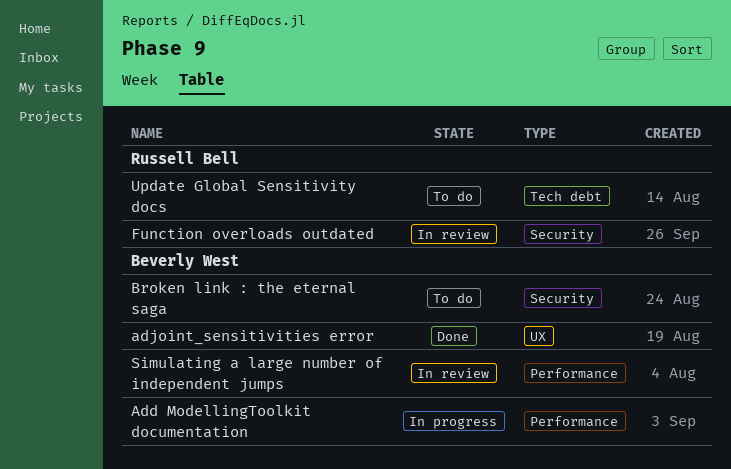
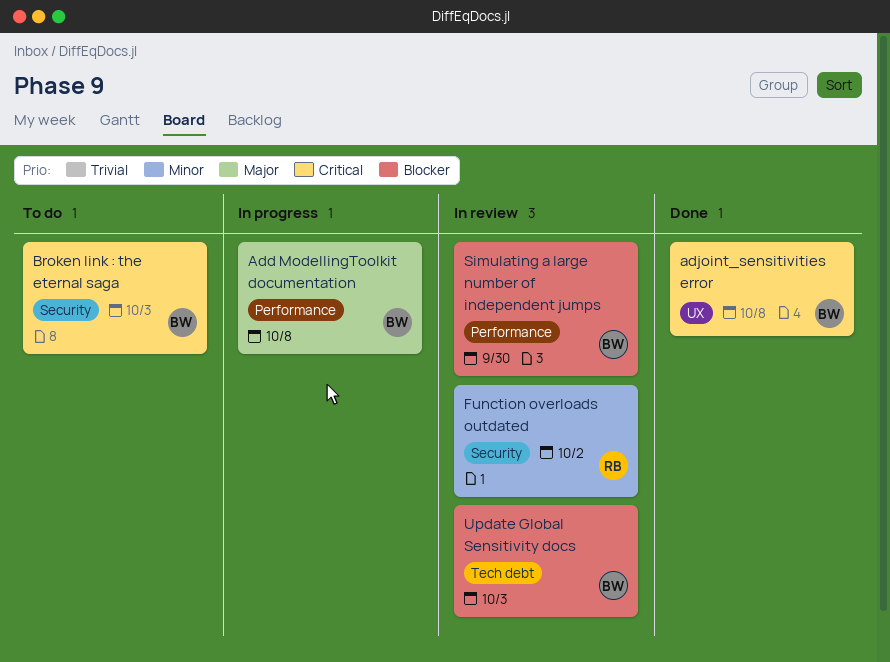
Update Global Sensitivity docs, status: To do -> In review
Update Global Sensitivity docs, owner: Russell Bell -> Beverly West

